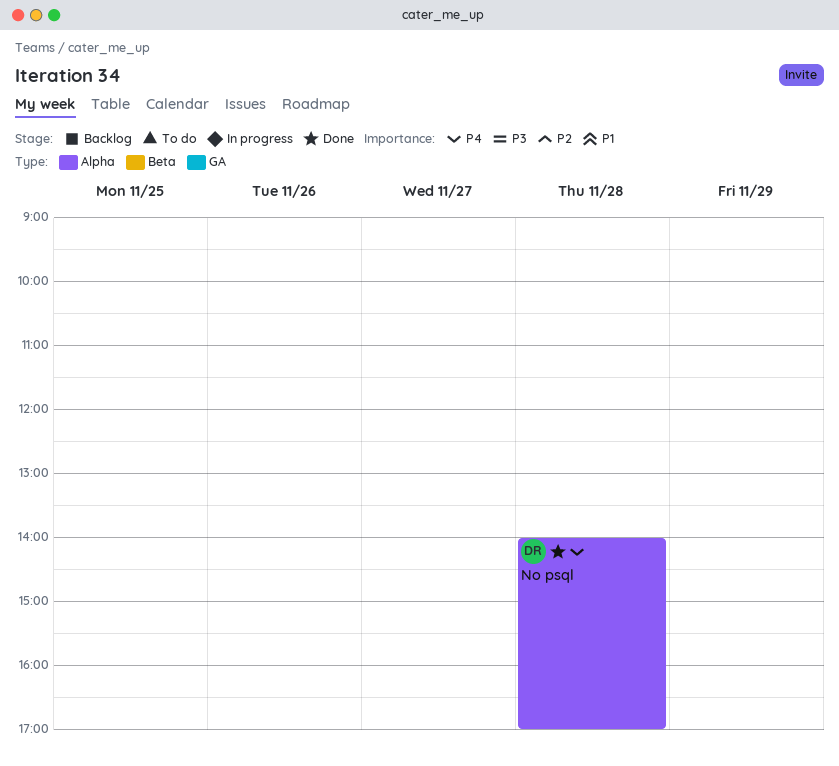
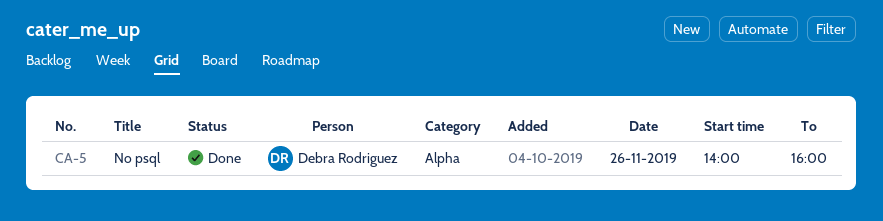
No psql, day: Nov 28 -> Nov 26
No psql, ends: 17:00 -> 16:00

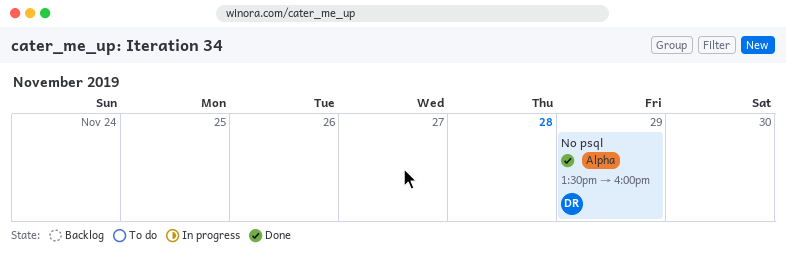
No psql, day: Nov 26 -> Nov 29
No psql, begins: 14:00 -> 13:30

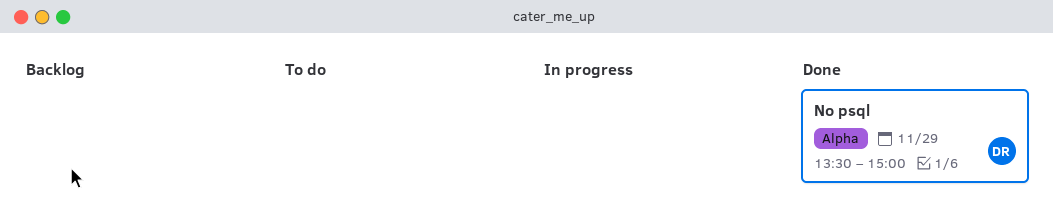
No psql, ends: 16:00 -> 15:00

